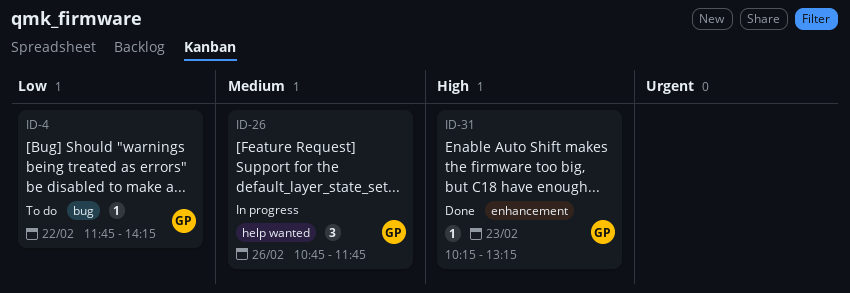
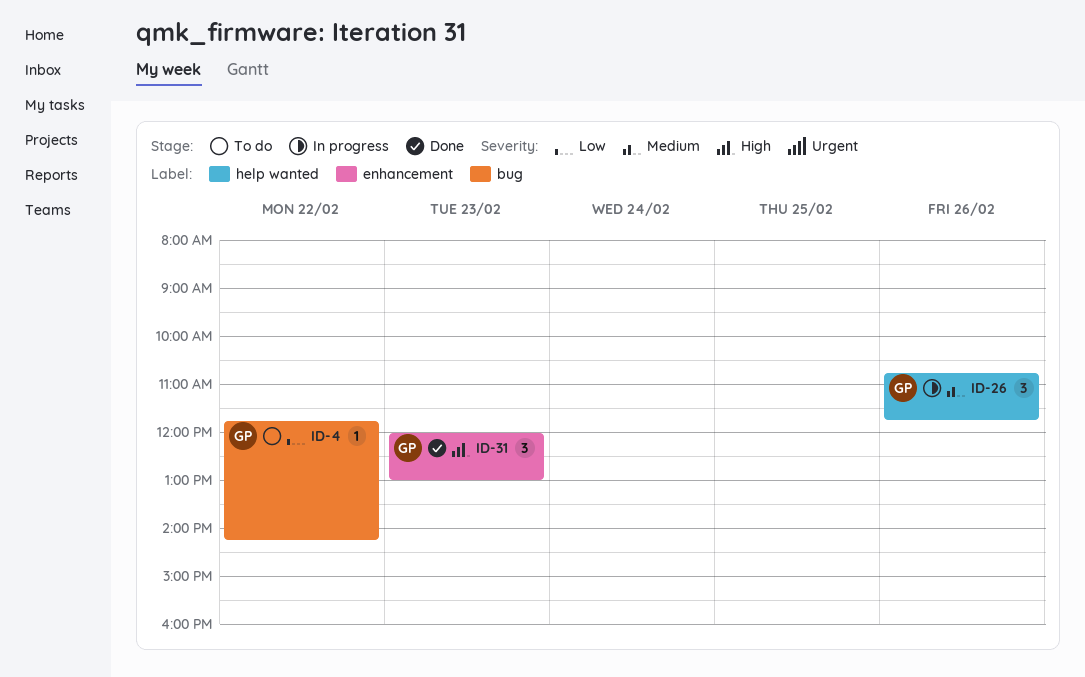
ID-31, estimate: 1 -> 3
ID-31, begins: 10:15 -> 12:00
ID-31, ends: 13:15 -> 13:00

